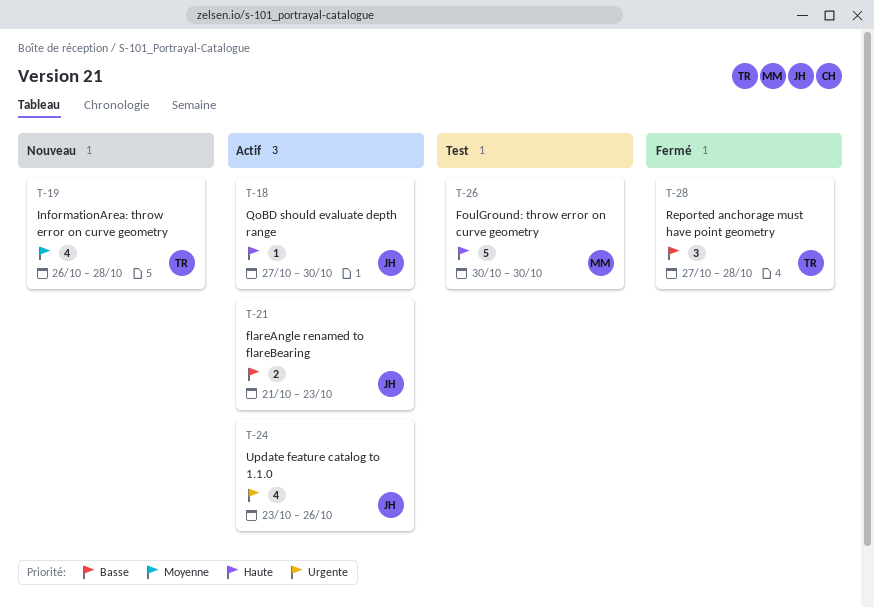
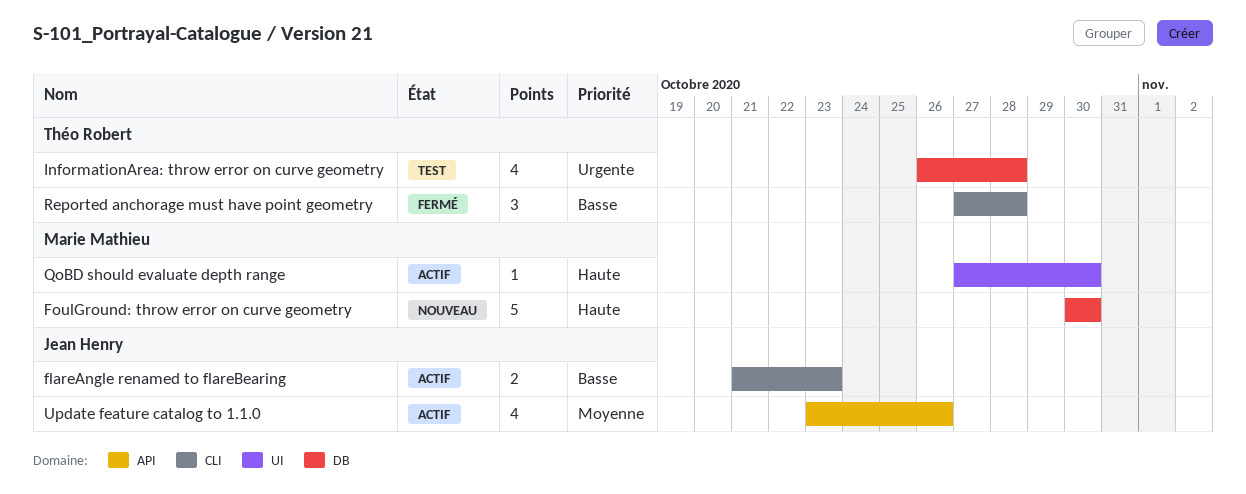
FoulGround: throw error on curve geometry, status: Test -> Nouveau
InformationArea: throw error on curve geometry, status: Nouveau -> Test
InformationArea: throw error on curve geometry, priority: Moyenne -> Urgente
QoBD should evaluate depth range, owner: Jean Henry -> Marie Mathieu
Update feature catalog to 1.1.0, priority: Urgente -> Moyenne

